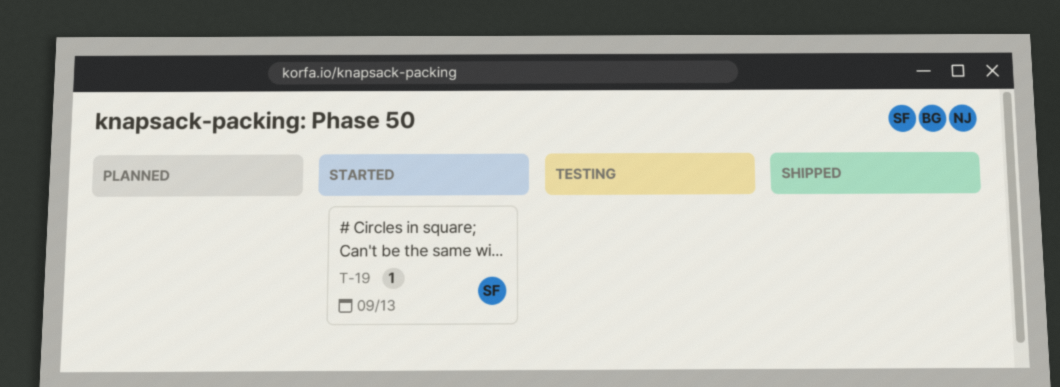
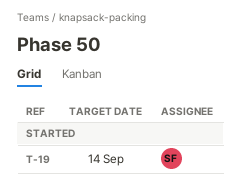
T-19, due: Sep 13 -> Sep 14

